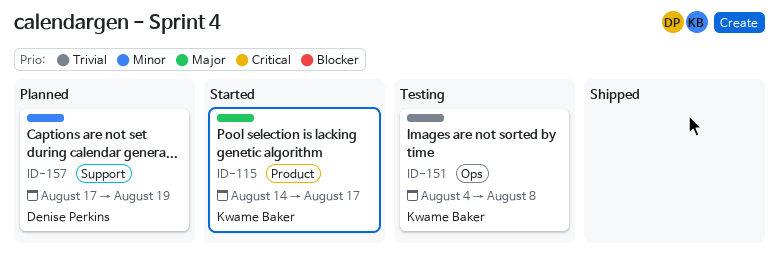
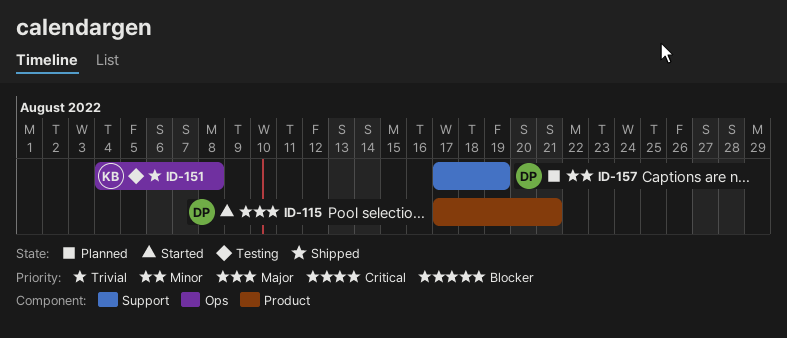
ID-115, owner: Kwame Baker -> Denise Perkins
ID-115, start: Aug 14 -> Aug 17
ID-115, due: Aug 17 -> Aug 21

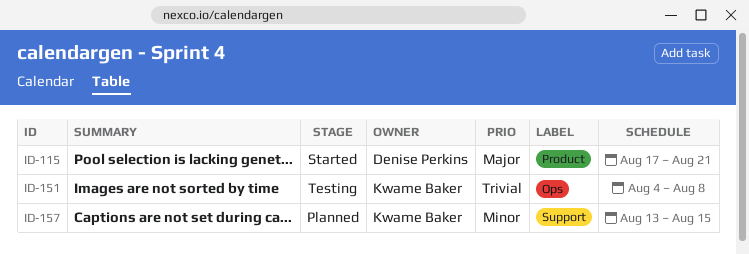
ID-157, owner: Denise Perkins -> Kwame Baker
ID-157, start: Aug 17 -> Aug 13
ID-157, due: Aug 19 -> Aug 15

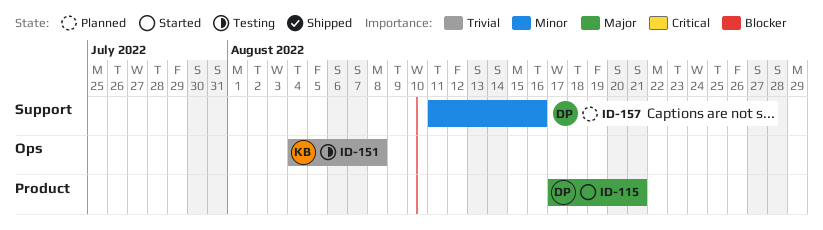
ID-157, owner: Kwame Baker -> Denise Perkins
ID-157, start: Aug 13 -> Aug 11
ID-157, due: Aug 15 -> Aug 16

